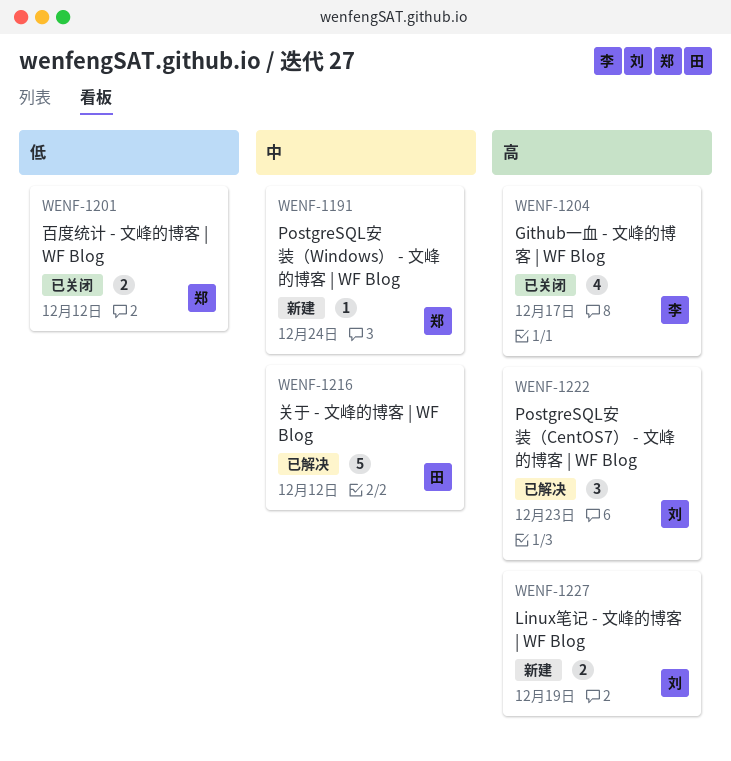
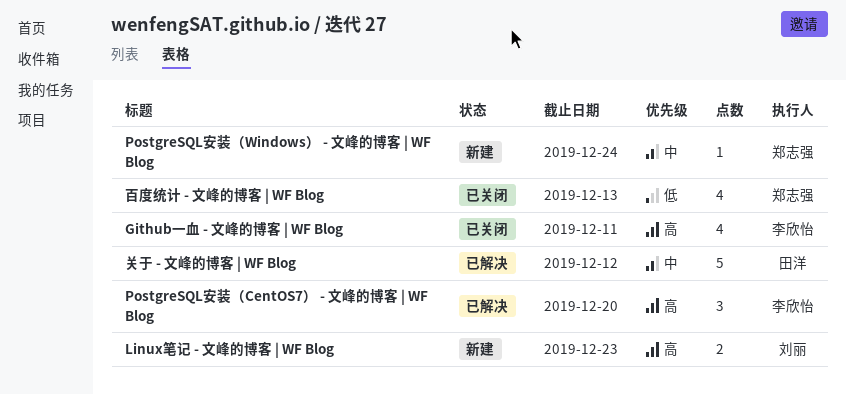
Github一血 - 文峰的博客 | WF Blog, due: Dec 17 -> Dec 11
Linux笔记 - 文峰的博客 | WF Blog, due: Dec 19 -> Dec 23
PostgreSQL安装（CentOS7） - 文峰的博客 | WF Blog, owner: 刘丽 -> 李欣怡
PostgreSQL安装（CentOS7） - 文峰的博客 | WF Blog, due: Dec 23 -> Dec 20
百度统计 - 文峰的博客 | WF Blog, estimate: 2 -> 4
百度统计 - 文峰的博客 | WF Blog, due: Dec 12 -> Dec 13

